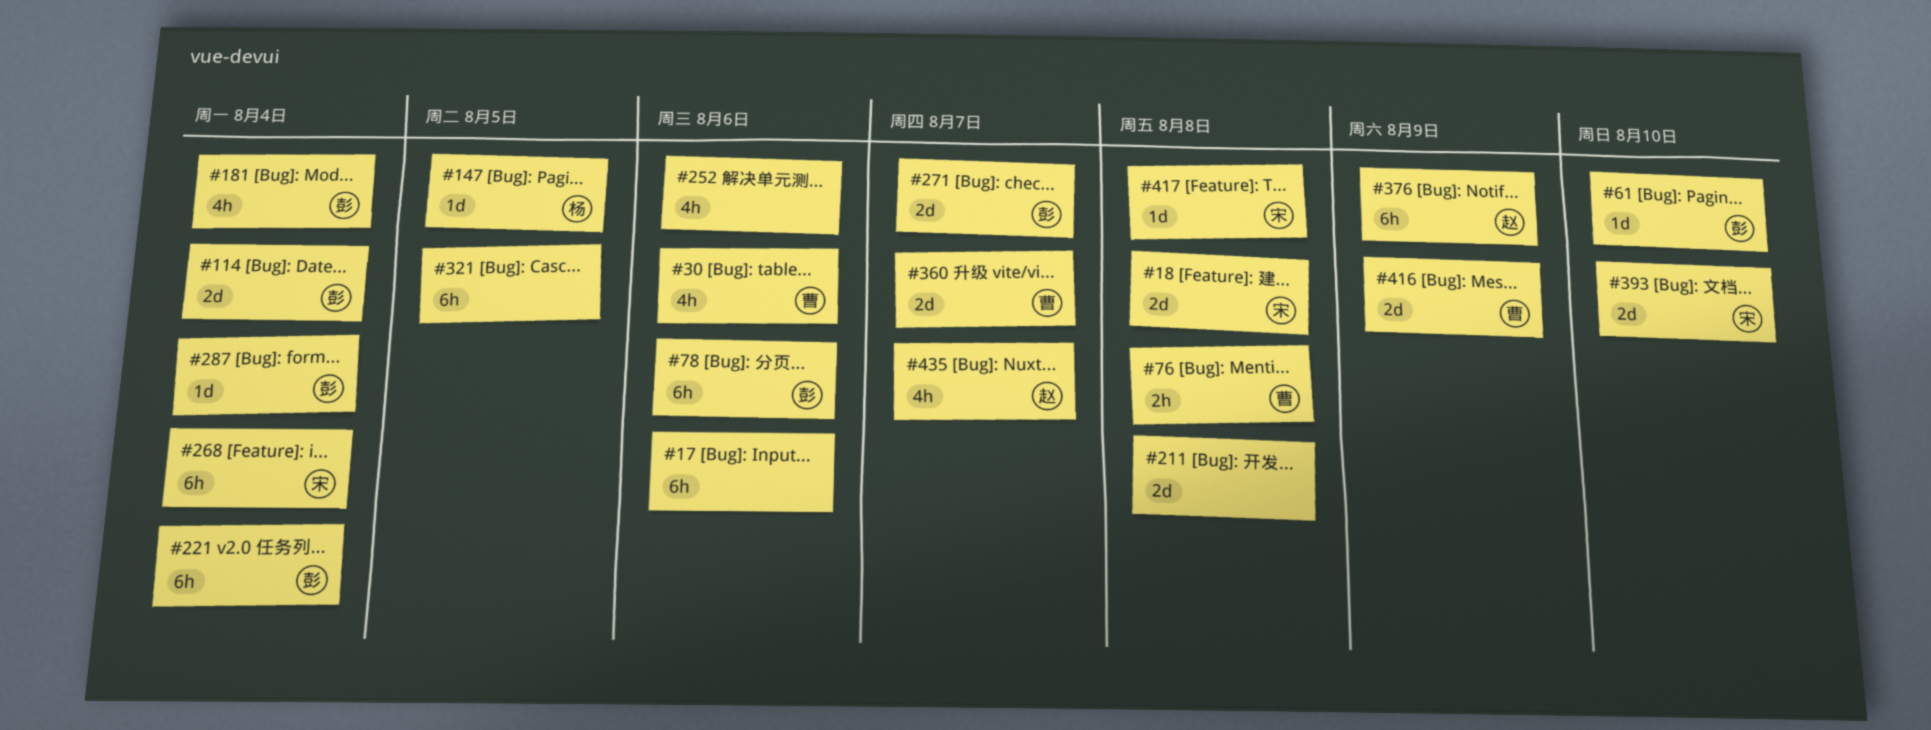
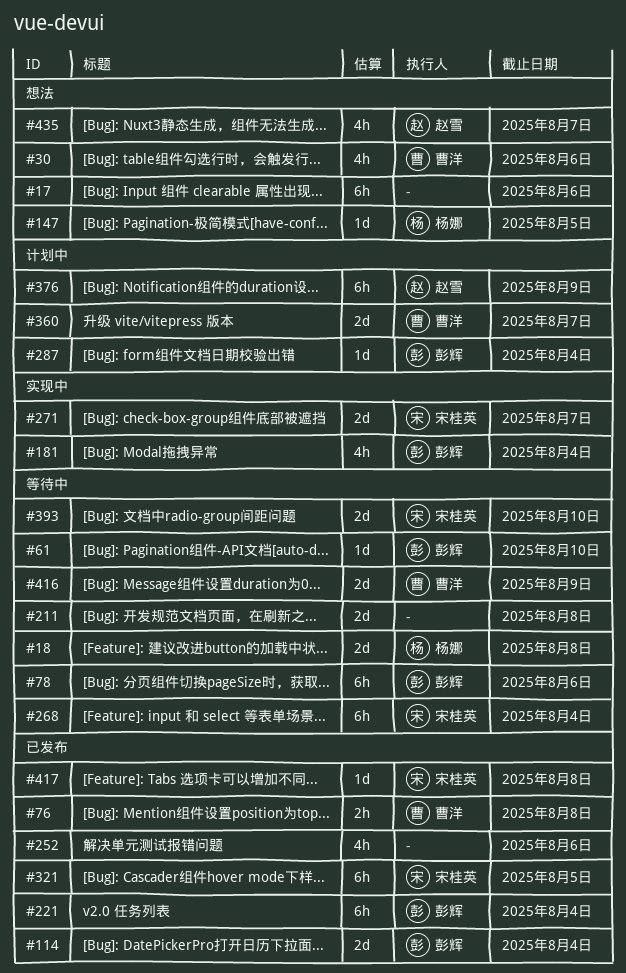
#18, owner: 宋桂英 -> 杨娜
#271, owner: 彭辉 -> 宋桂英
#321, owner: none -> 宋桂英

